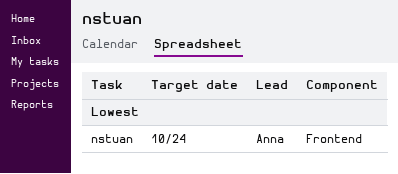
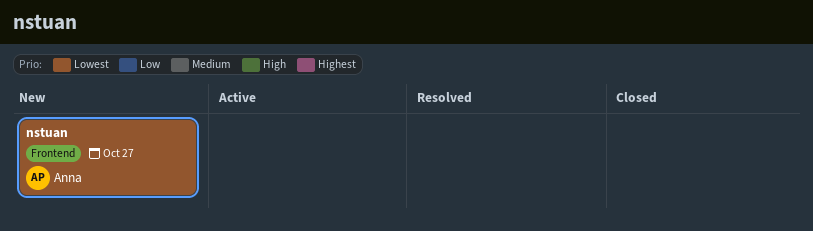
nstuan, due: Oct 24 -> Oct 27

